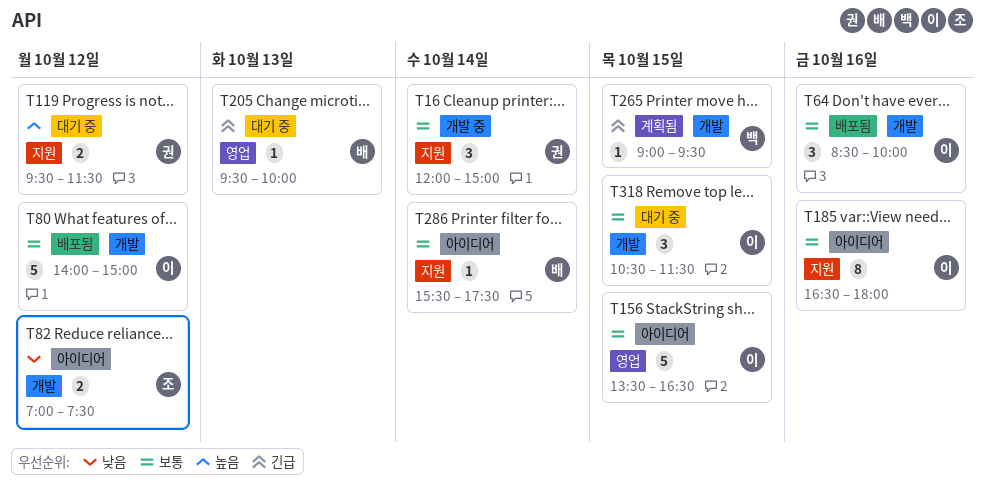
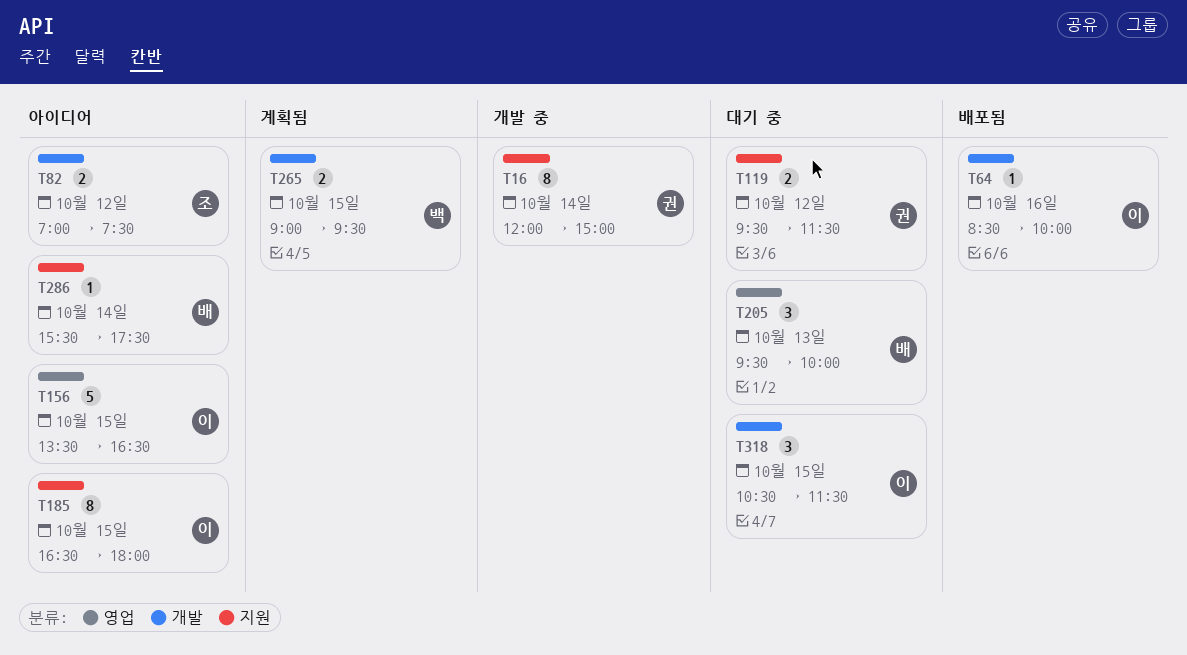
T16, estimate: 3 -> 8
T64, estimate: 3 -> 1
T80: present -> none
T185, day: Oct 16 -> Oct 15
T205, estimate: 1 -> 3
T265, estimate: 1 -> 2

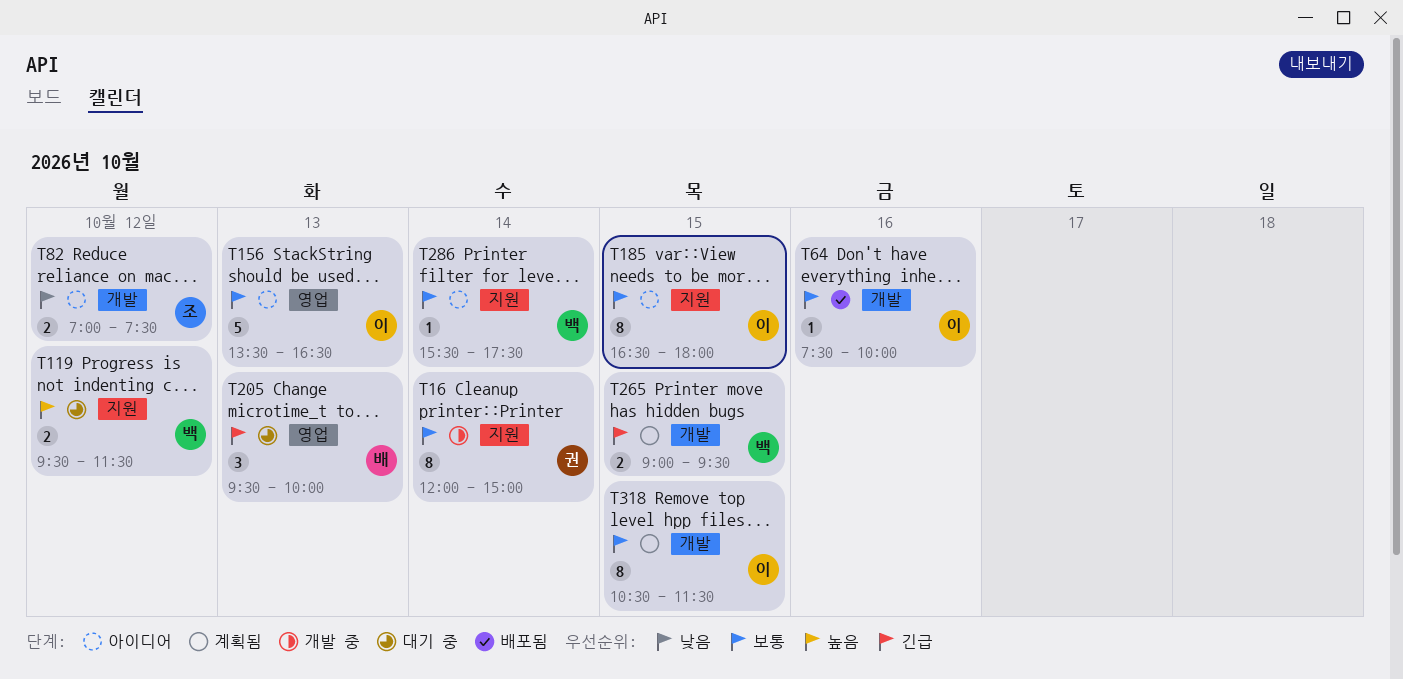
T64, begins: 08:30 -> 07:30
T119, owner: 권 -> 백
T156, day: Oct 15 -> Oct 13
T286, owner: 배 -> 백
T318, status: 대기 중 -> 계획됨
T318, estimate: 3 -> 8

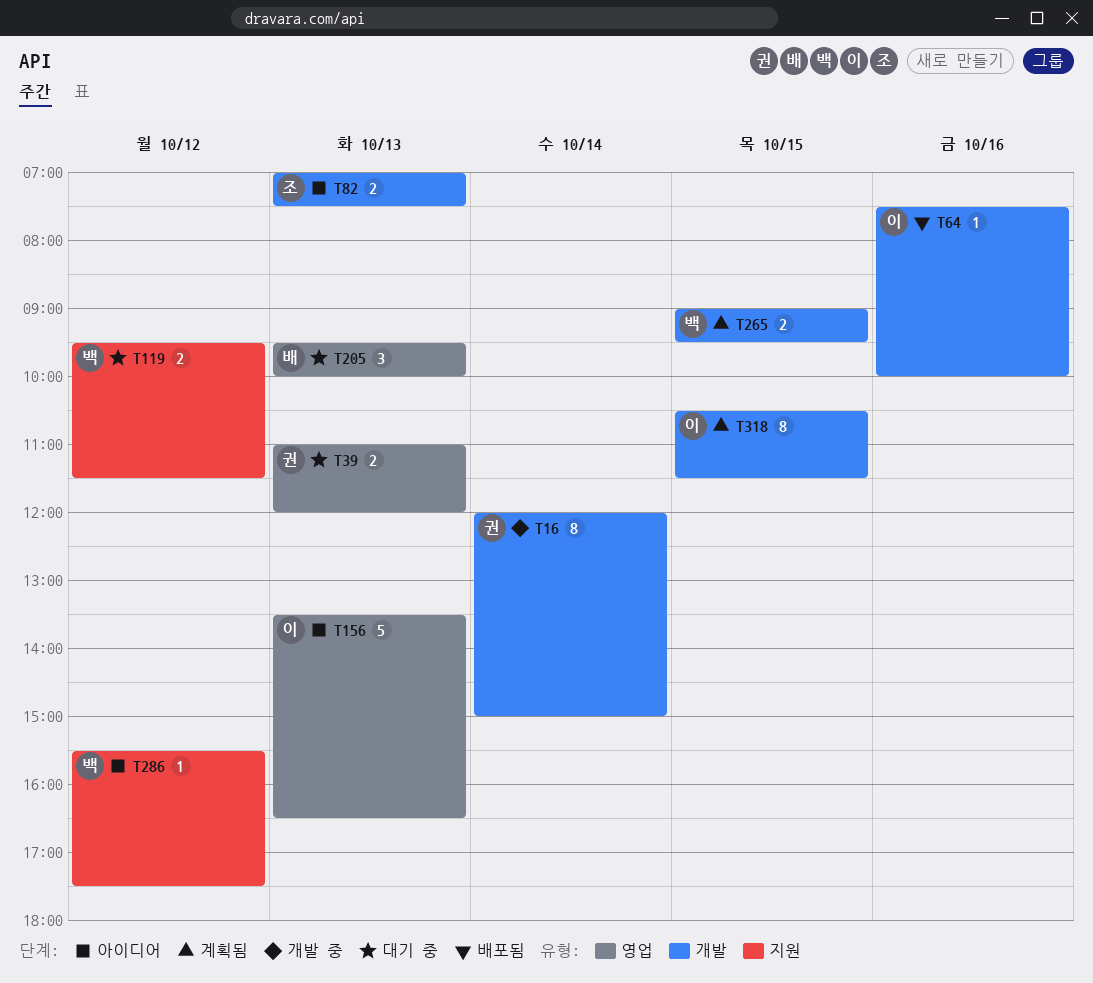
T16, label: 지원 -> 개발
T39: none -> present
T82, day: Oct 12 -> Oct 13
T185: present -> none
T286, day: Oct 14 -> Oct 12

